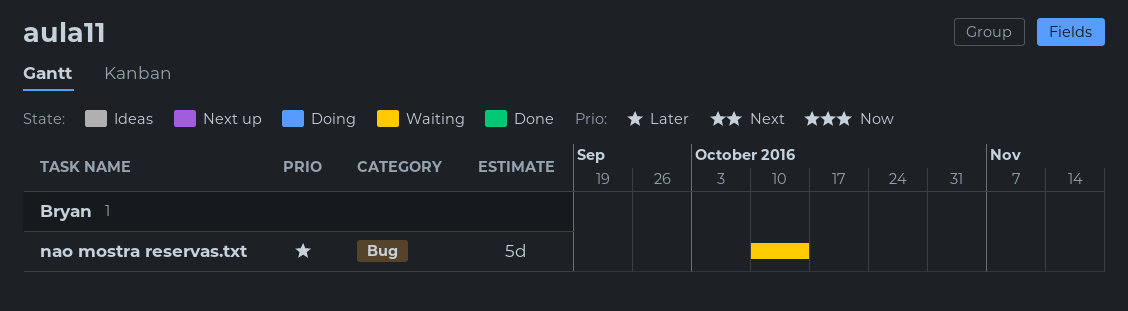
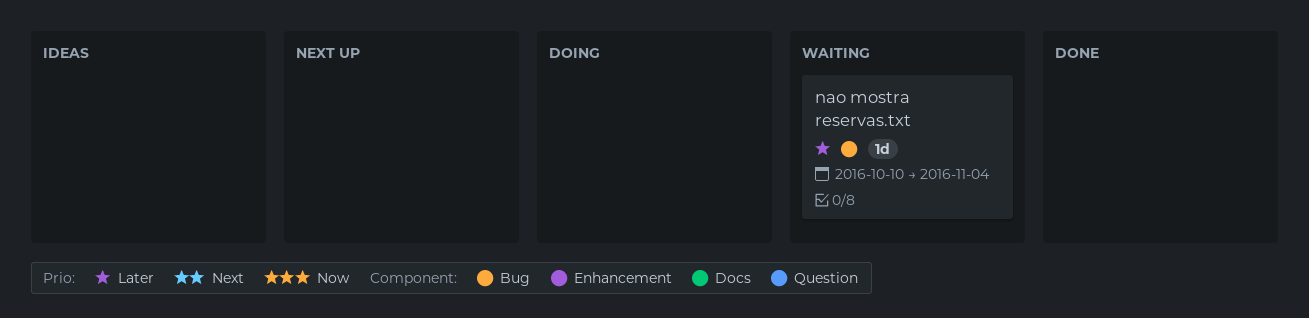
nao mostra reservas.txt, estimate: 5d -> 1d
nao mostra reservas.txt, due: Oct 14 -> Nov 4

